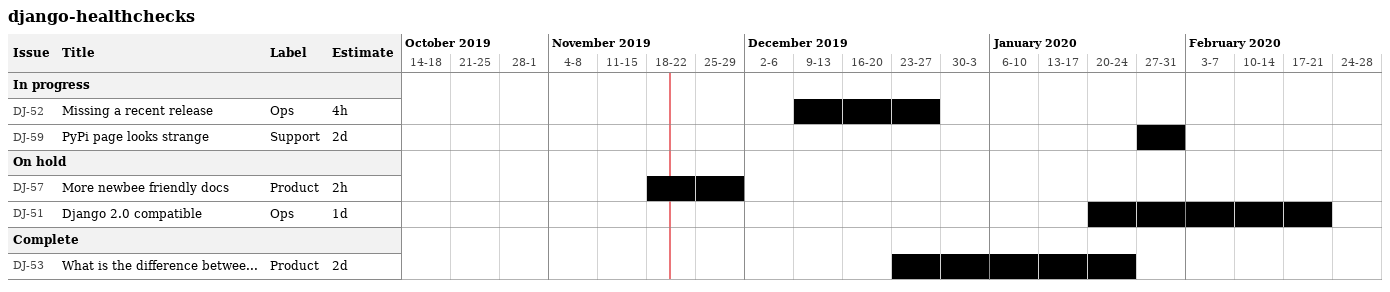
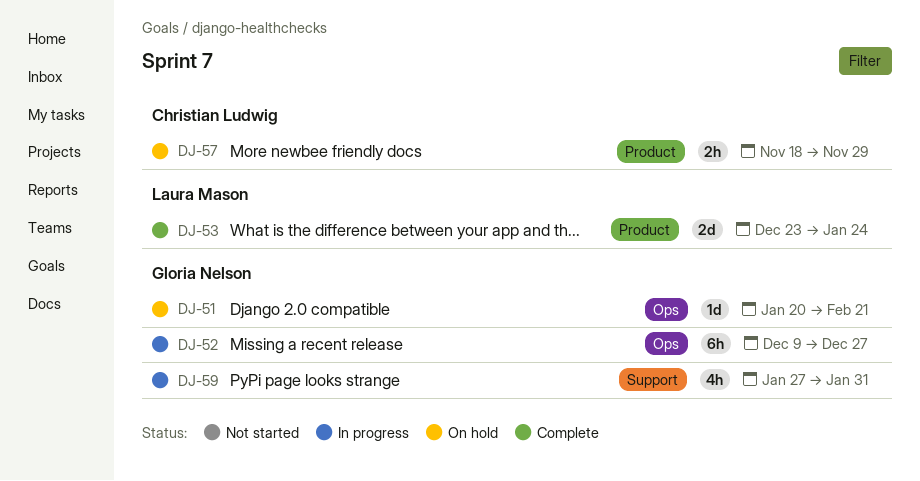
DJ-52, estimate: 4h -> 6h
DJ-59, estimate: 2d -> 4h

